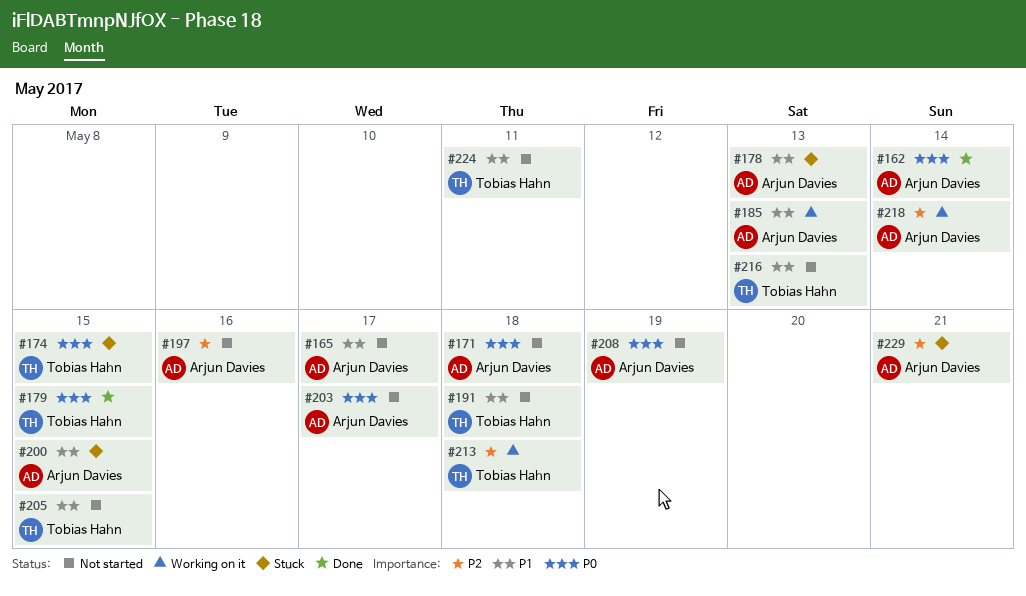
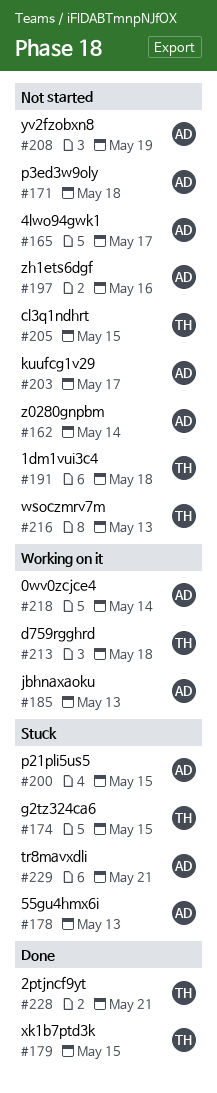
#162, status: Done -> Not started
#224: present -> none
#228: none -> present

